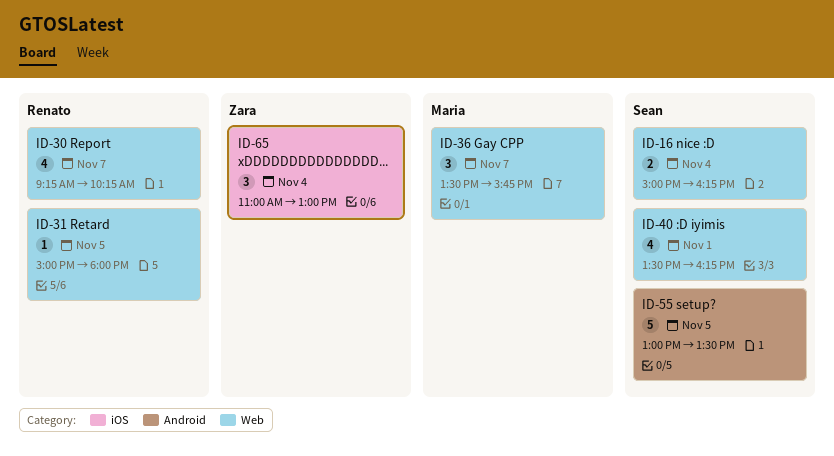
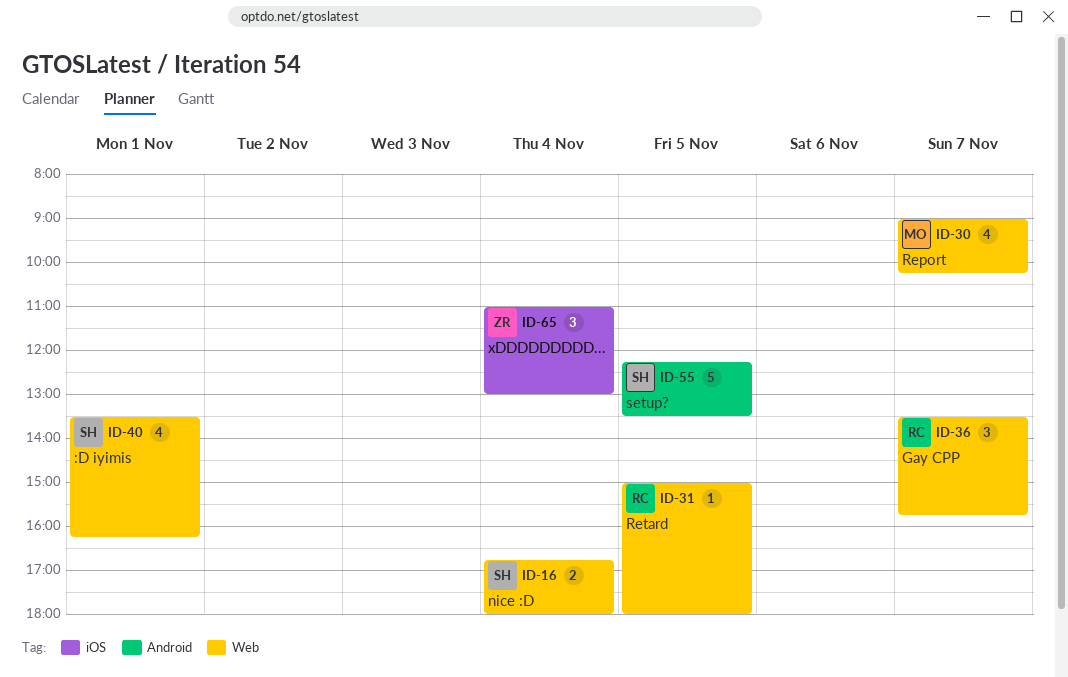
ID-16, begins: 15:00 -> 16:45
ID-16, ends: 16:15 -> 18:00
ID-30, owner: Renato -> Maria
ID-30, begins: 09:15 -> 09:00
ID-36, owner: Maria -> Renato
ID-55, begins: 13:00 -> 12:15

